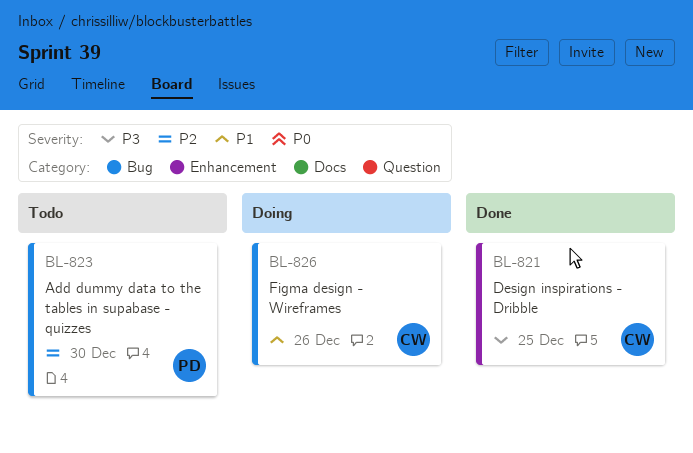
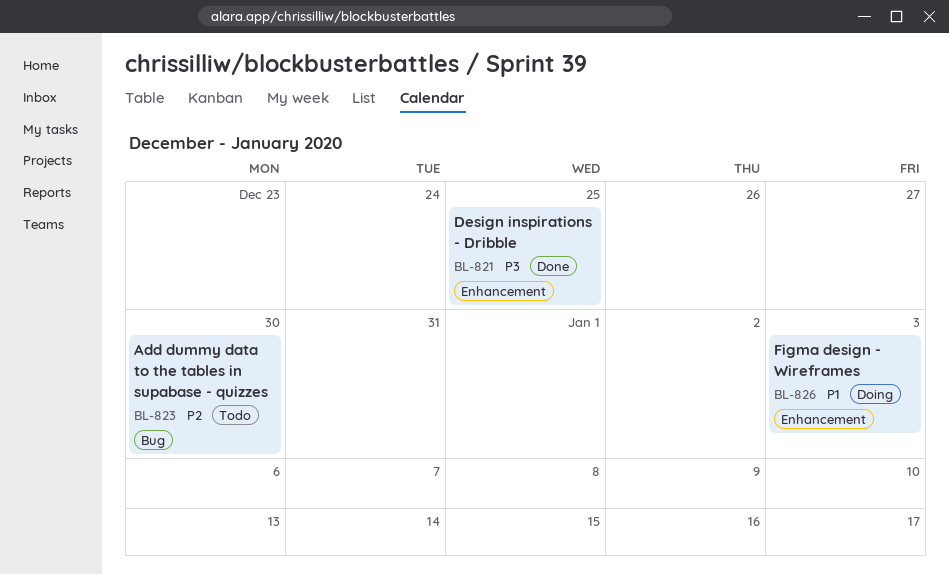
BL-826, label: Bug -> Enhancement
BL-826, due: Dec 26 -> Jan 3

